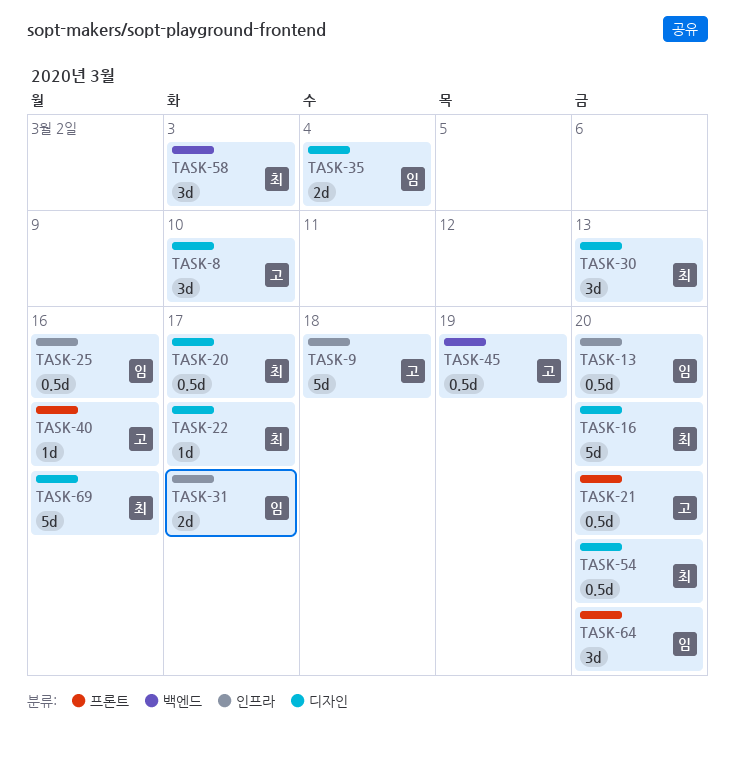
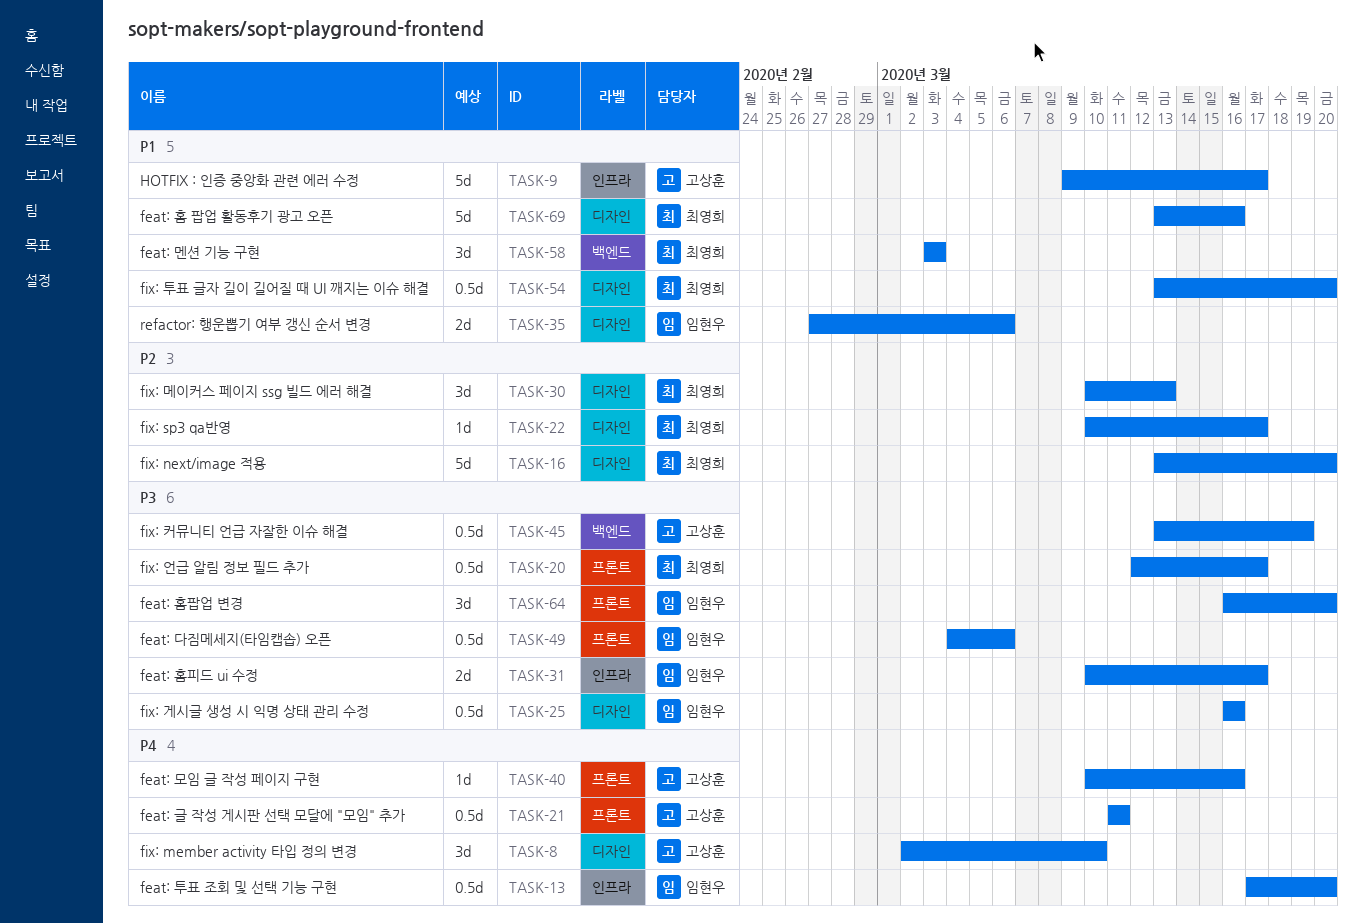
TASK-9, due: Mar 18 -> Mar 17
TASK-20, label: 디자인 -> 프론트
TASK-21, due: Mar 20 -> Mar 11
TASK-25, label: 인프라 -> 디자인
TASK-35, due: Mar 4 -> Mar 6
TASK-49: none -> present

